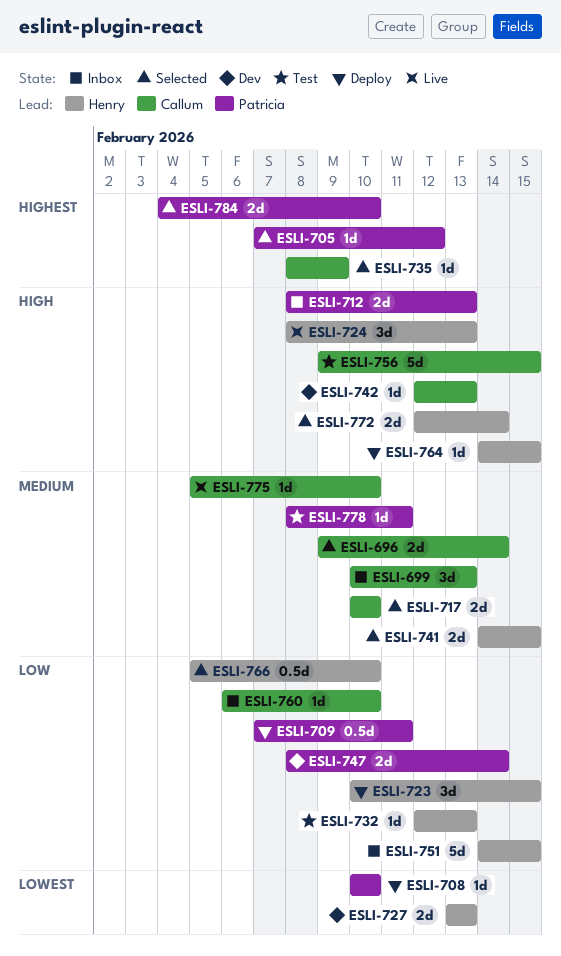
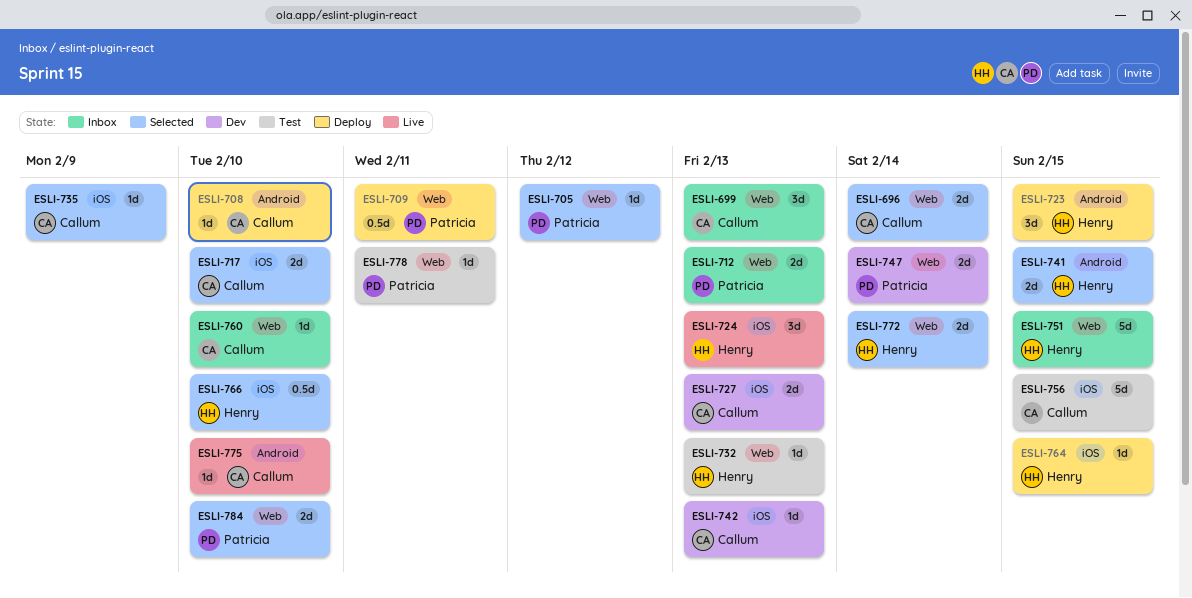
ESLI-708, owner: Patricia -> Callum
ESLI-727, owner: Henry -> Callum

